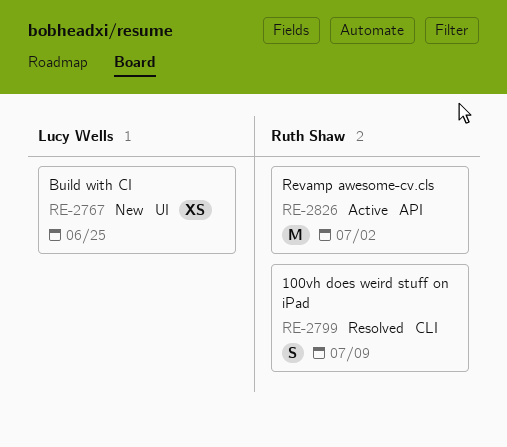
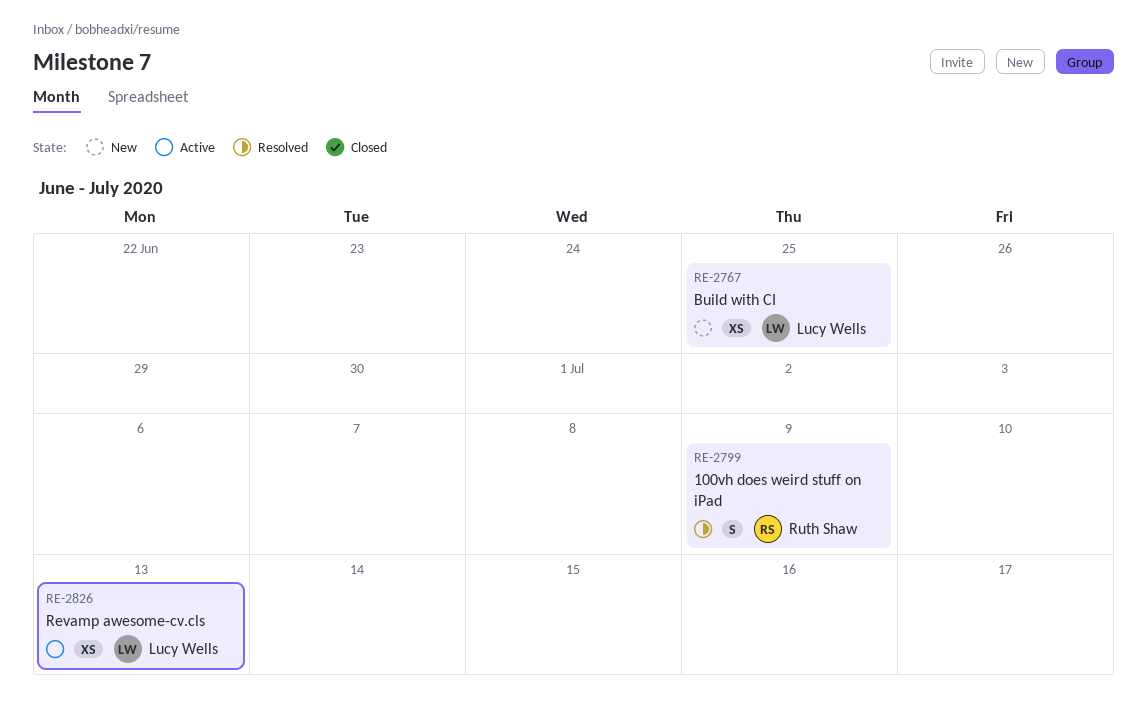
RE-2826, owner: Ruth Shaw -> Lucy Wells
RE-2826, estimate: M -> XS
RE-2826, due: Jul 2 -> Jul 13

